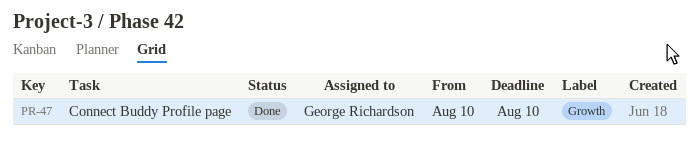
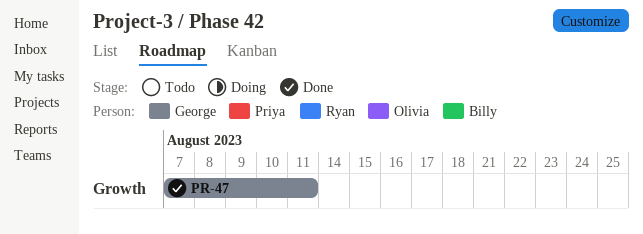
PR-47, start: Aug 10 -> Aug 7
PR-47, due: Aug 10 -> Aug 11

